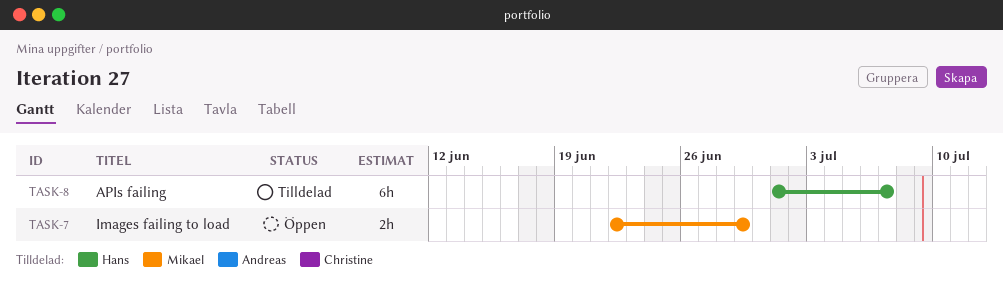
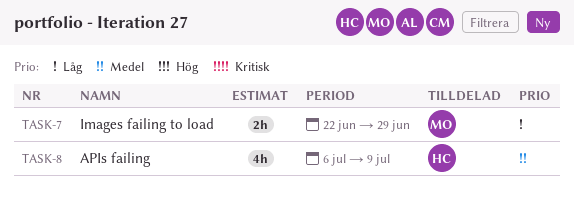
TASK-8, estimate: 6h -> 4h
TASK-8, start: Jul 1 -> Jul 6
TASK-8, due: Jul 7 -> Jul 9

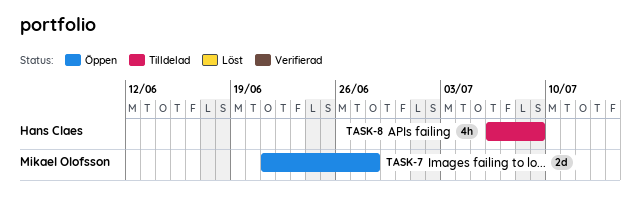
TASK-7, estimate: 2h -> 2d
TASK-7, start: Jun 22 -> Jun 21
TASK-7, due: Jun 29 -> Jun 28

